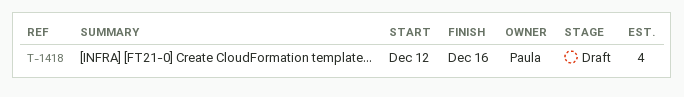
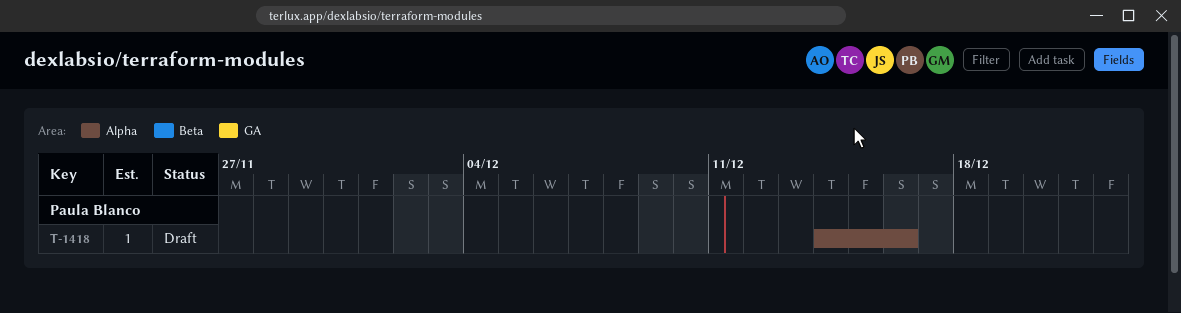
T-1418, estimate: 4 -> 1
T-1418, start: Dec 12 -> Dec 14

